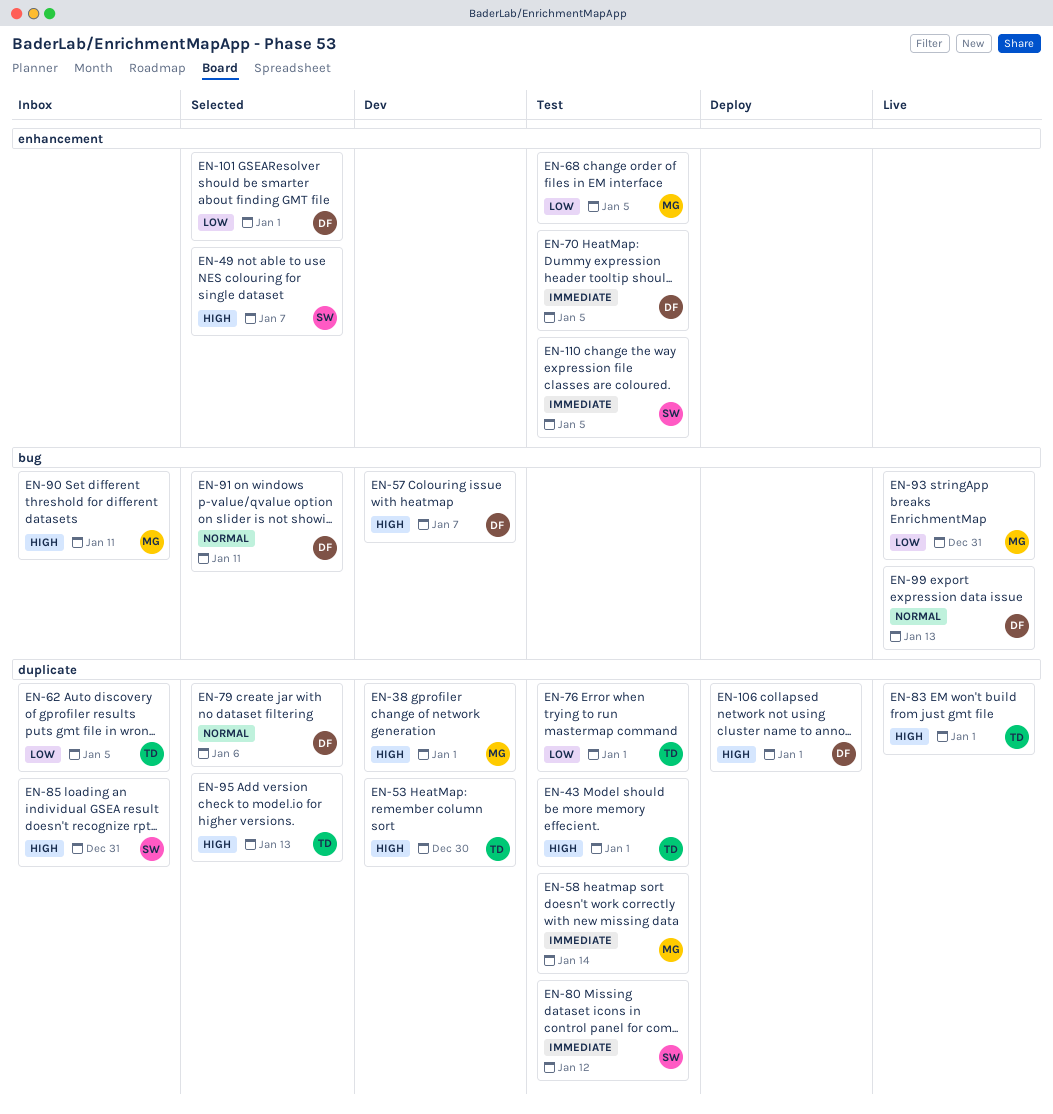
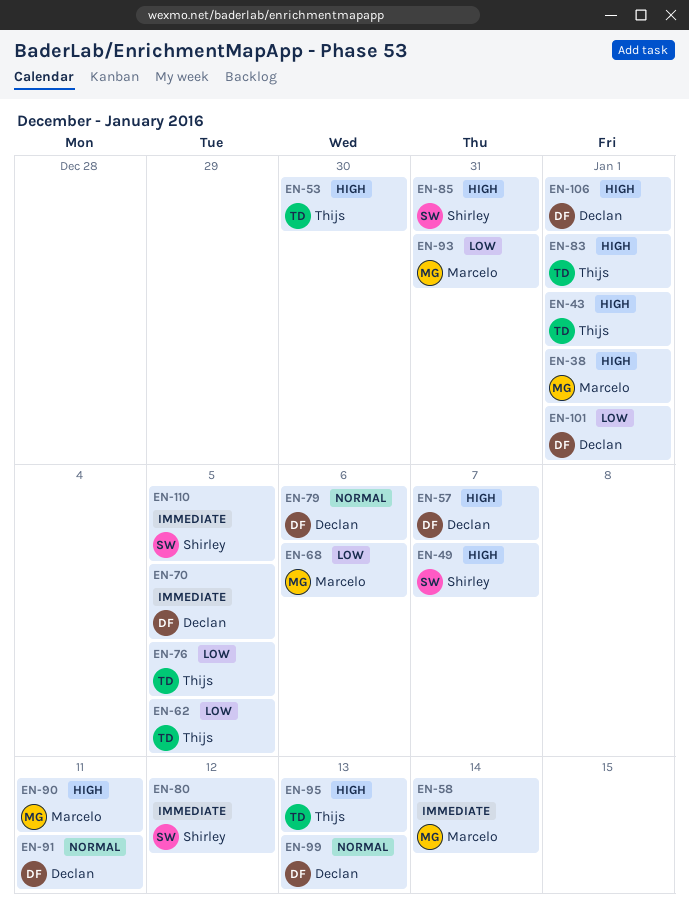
EN-68, due: Jan 5 -> Jan 6
EN-76, due: Jan 1 -> Jan 5

